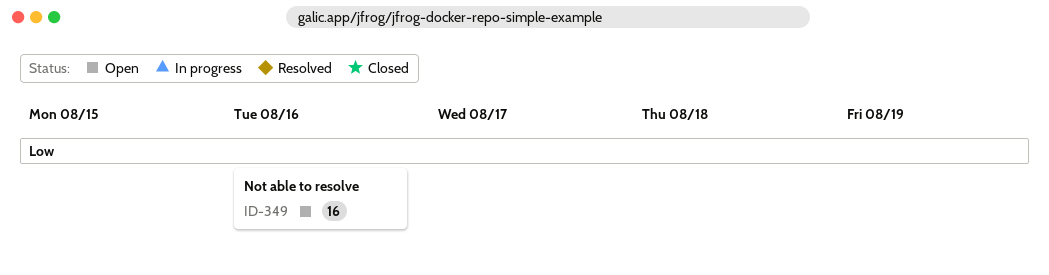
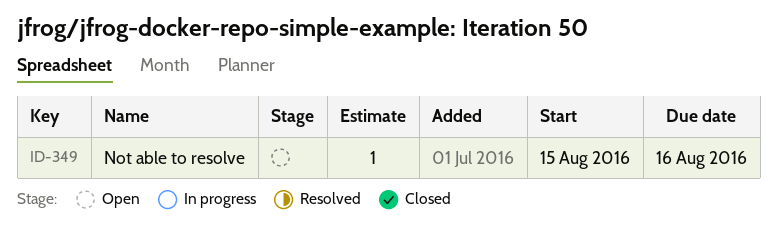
ID-349, estimate: 16 -> 1

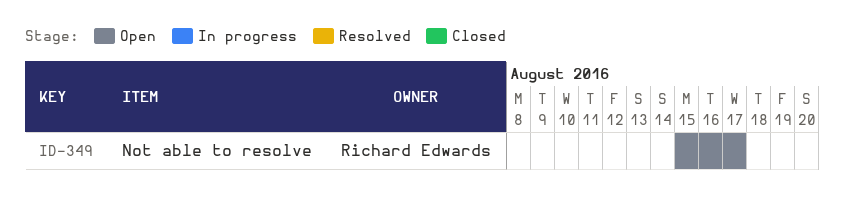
ID-349, due: Aug 16 -> Aug 17

